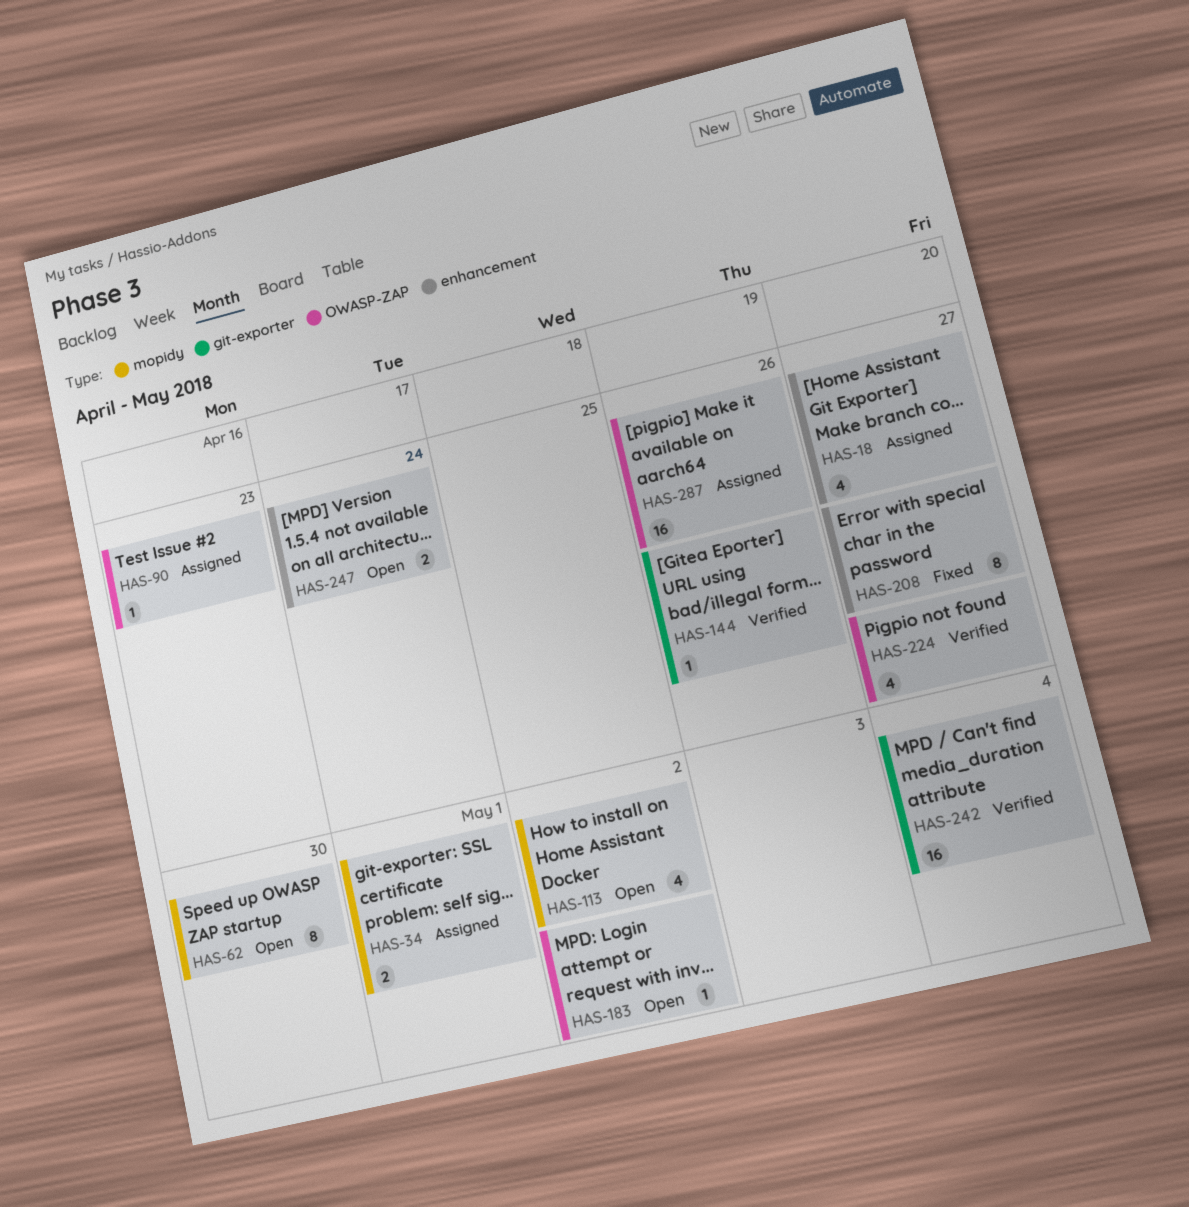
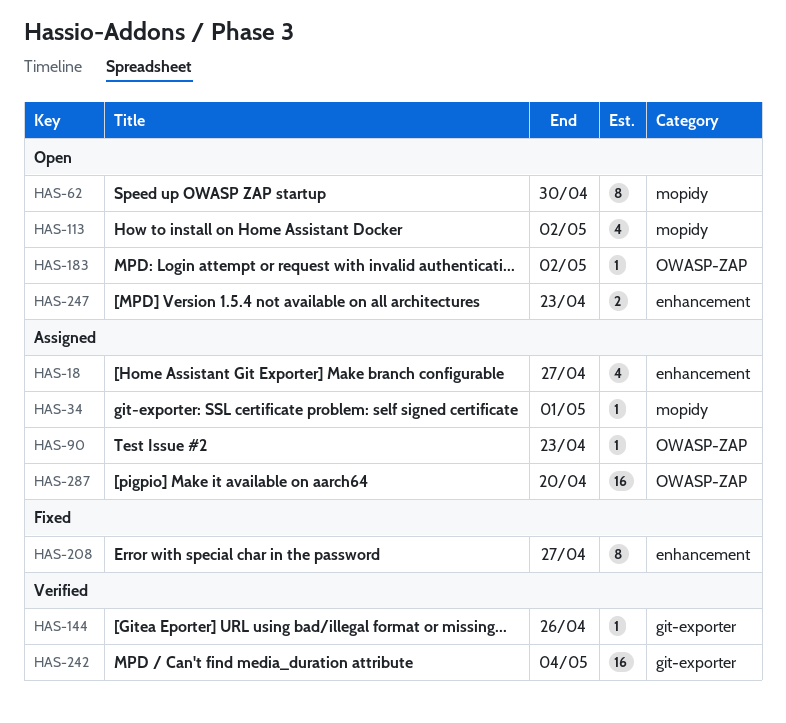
HAS-34, estimate: 2 -> 1
HAS-224: present -> none
HAS-247, due: Apr 24 -> Apr 23
HAS-287, due: Apr 26 -> Apr 20

